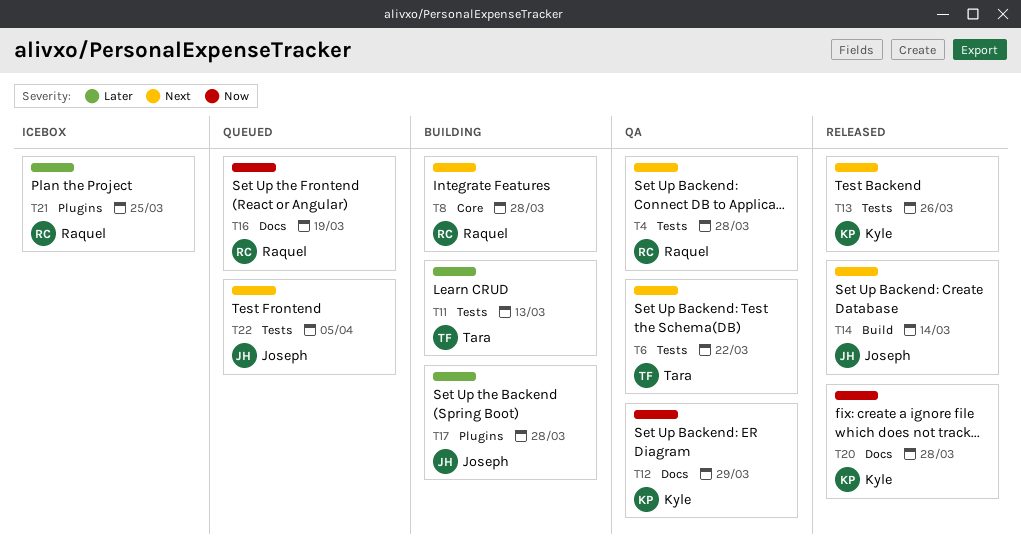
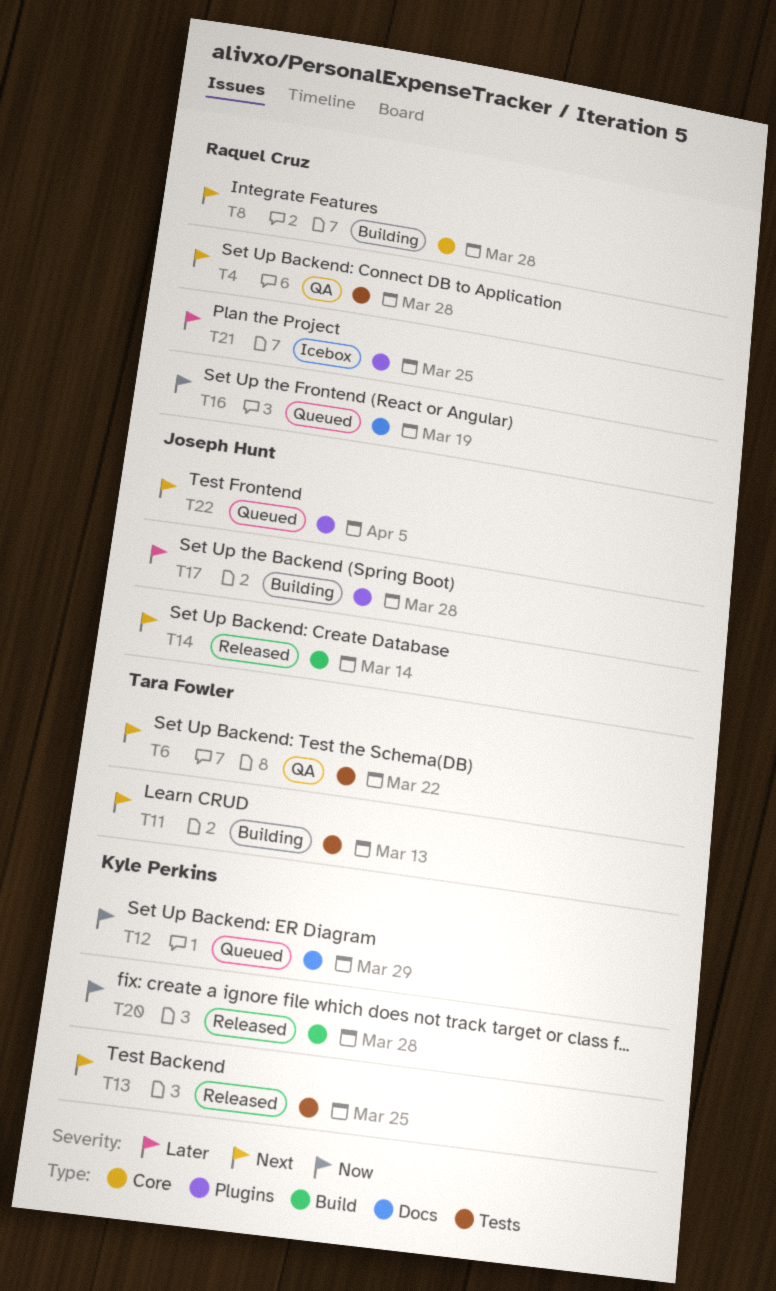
T11, priority: Later -> Next
T12, status: QA -> Queued
T13, due: Mar 26 -> Mar 25
T20, label: Docs -> Build
T22, label: Tests -> Plugins

